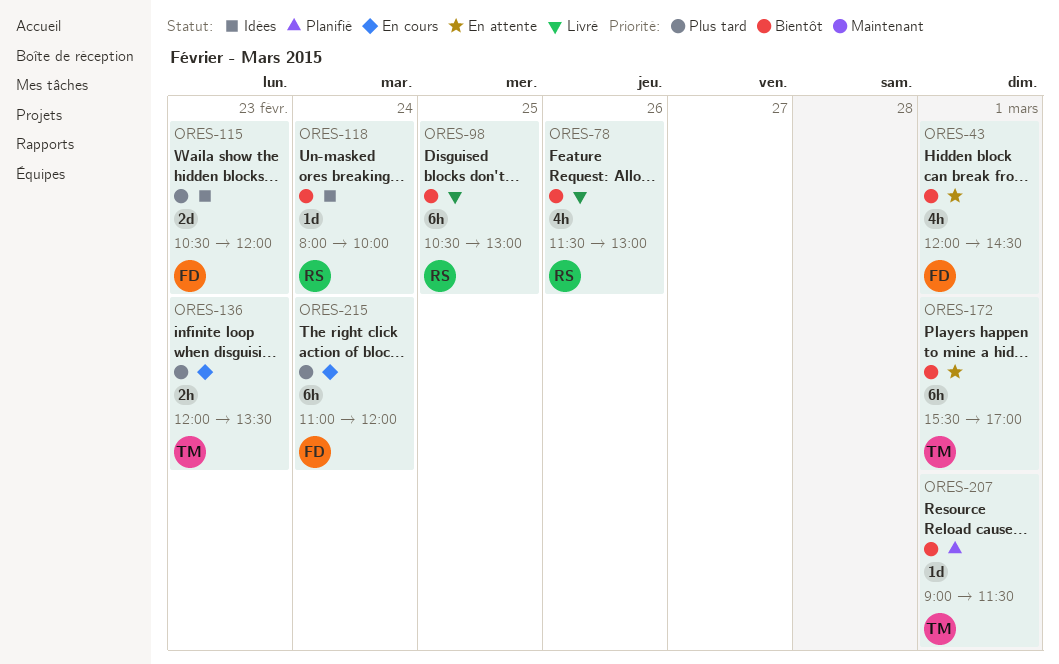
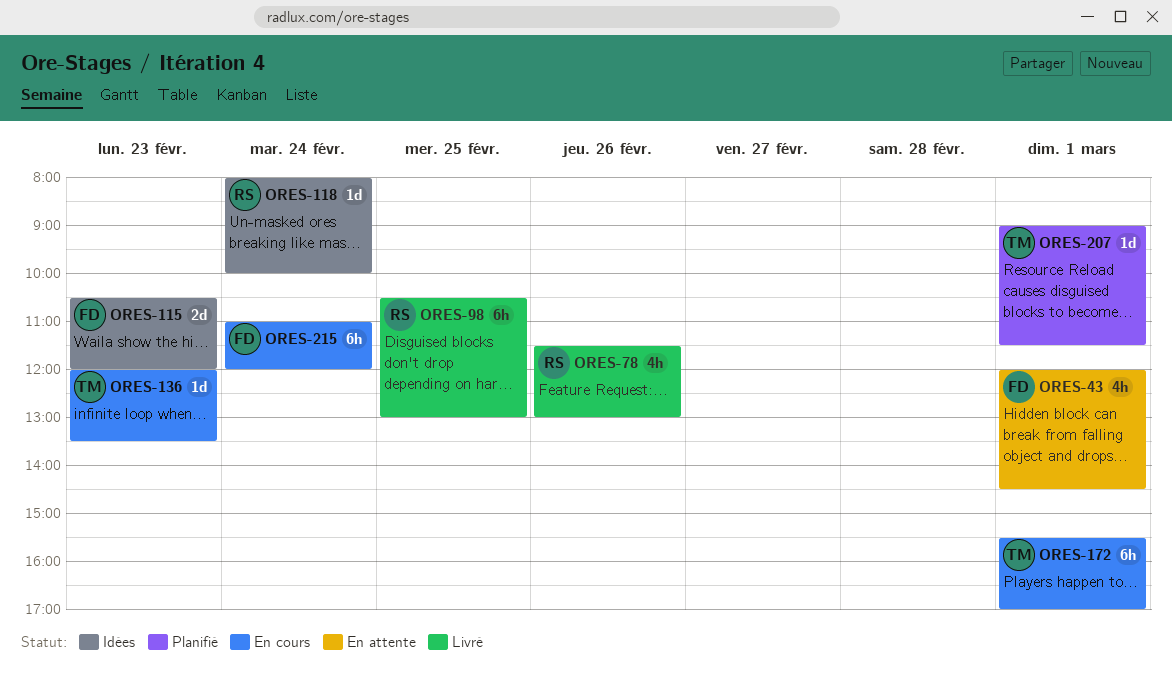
ORES-136, estimate: 2h -> 1d
ORES-172, status: En attente -> En cours

